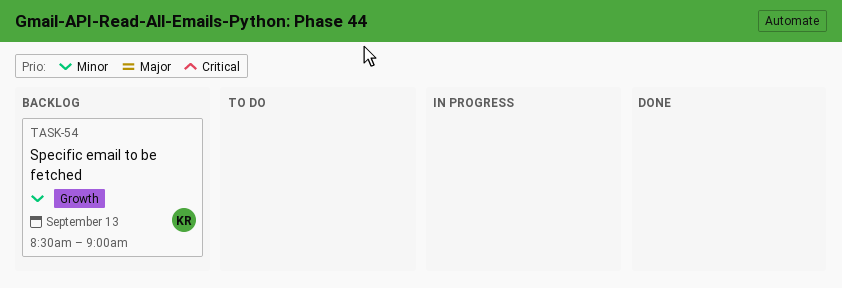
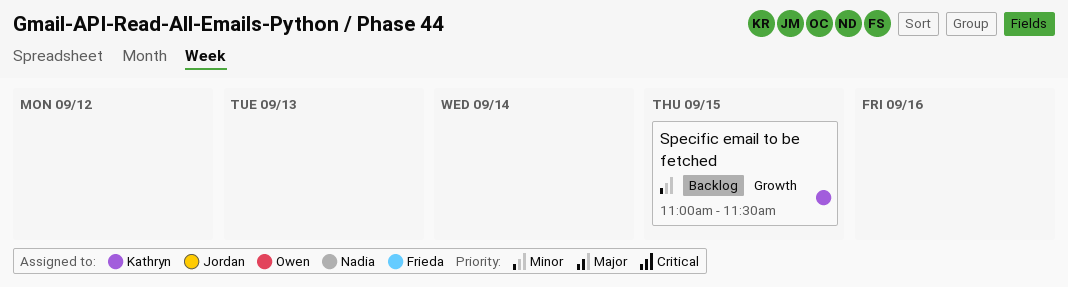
Specific email to be fetched, day: Sep 13 -> Sep 15
Specific email to be fetched, begins: 08:30 -> 11:00
Specific email to be fetched, ends: 09:00 -> 11:30

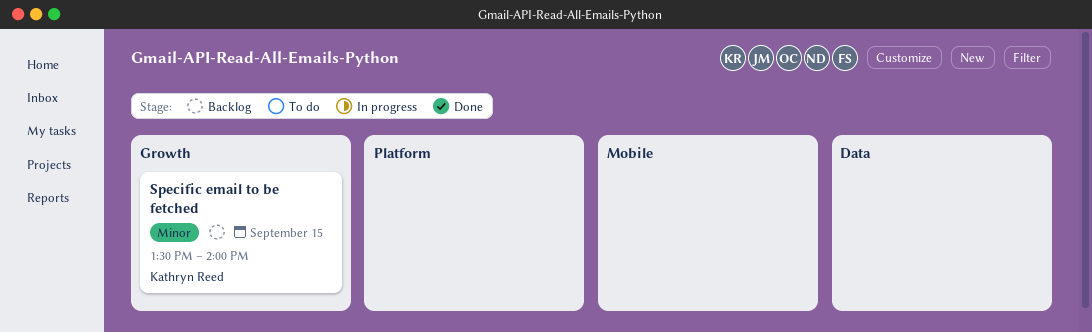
Specific email to be fetched, begins: 11:00 -> 13:30
Specific email to be fetched, ends: 11:30 -> 14:00

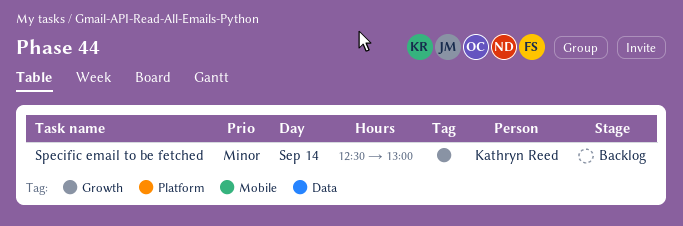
Specific email to be fetched, day: Sep 15 -> Sep 14
Specific email to be fetched, begins: 13:30 -> 12:30
Specific email to be fetched, ends: 14:00 -> 13:00

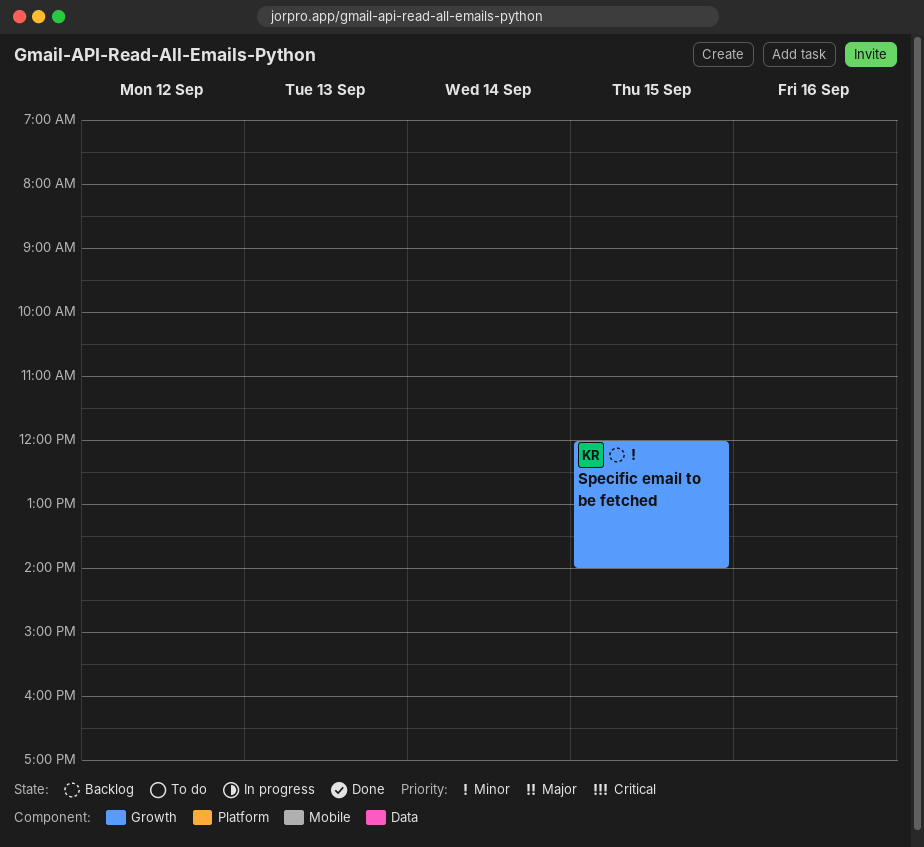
Specific email to be fetched, day: Sep 14 -> Sep 15
Specific email to be fetched, begins: 12:30 -> 12:00
Specific email to be fetched, ends: 13:00 -> 14:00

